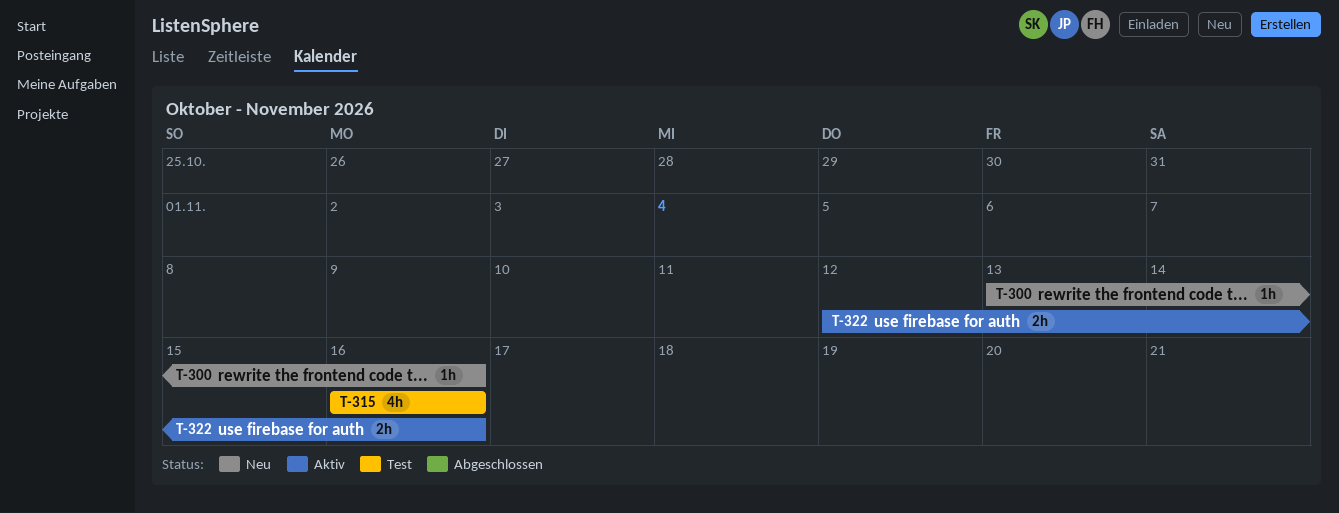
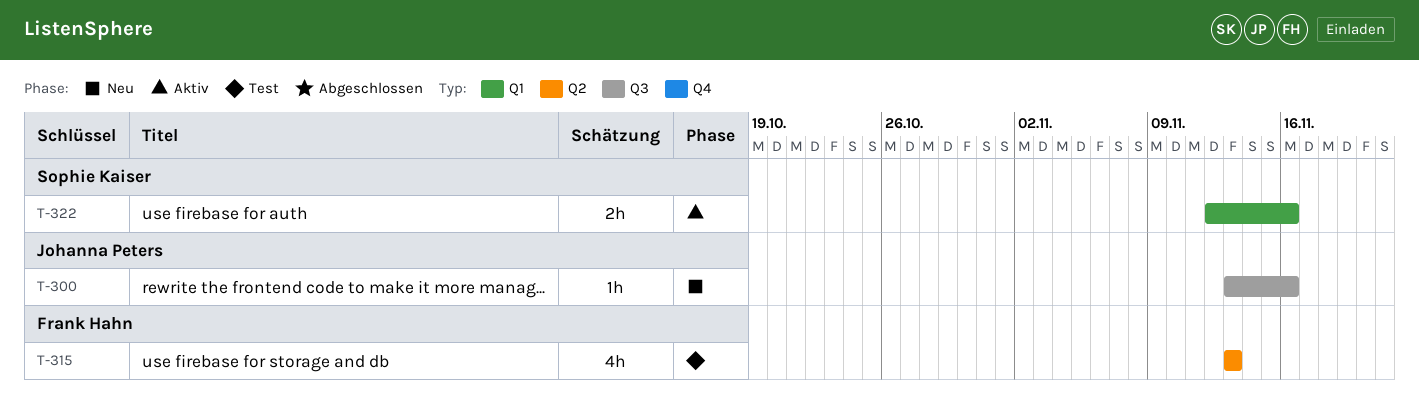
T-315, start: Nov 16 -> Nov 13
T-315, due: Nov 16 -> Nov 13

